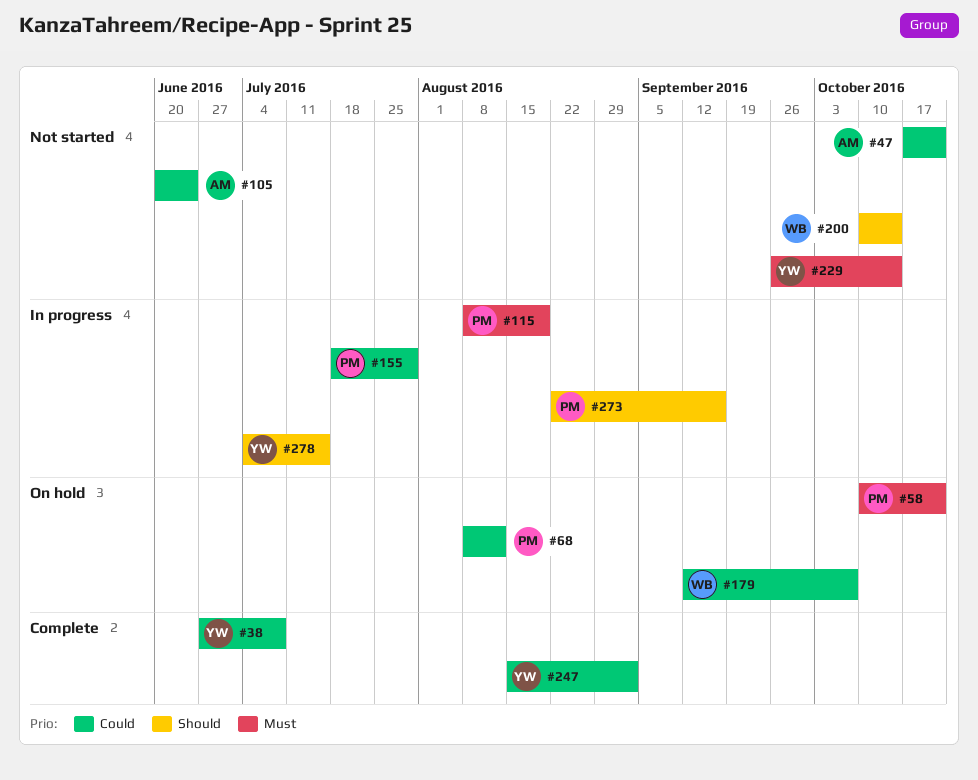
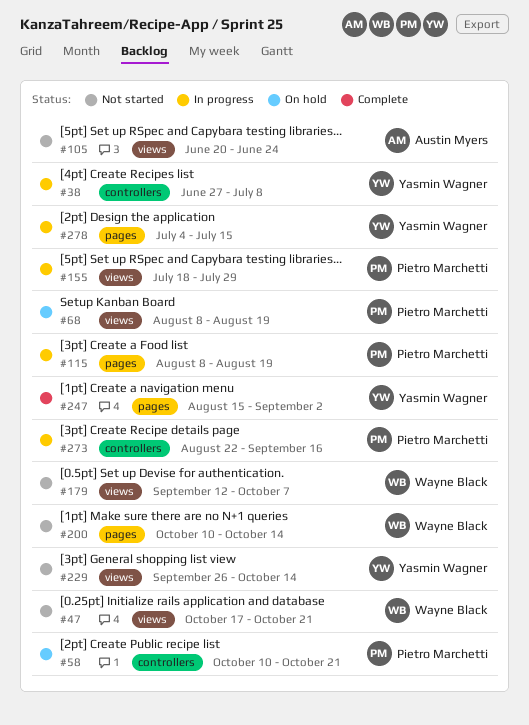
#38, status: Complete -> In progress
#47, owner: Austin Myers -> Wayne Black
#68, due: Aug 12 -> Aug 19
#179, status: On hold -> Not started

